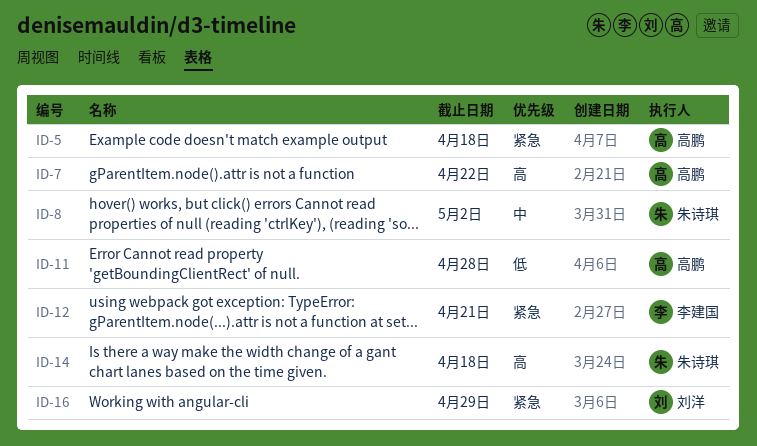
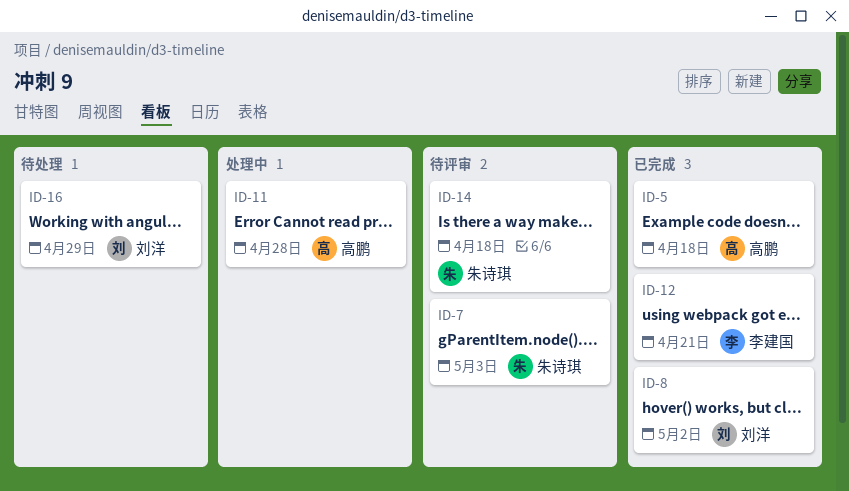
ID-7, owner: 高鹏 -> 朱诗琪
ID-7, due: Apr 22 -> May 3
ID-8, owner: 朱诗琪 -> 刘洋

